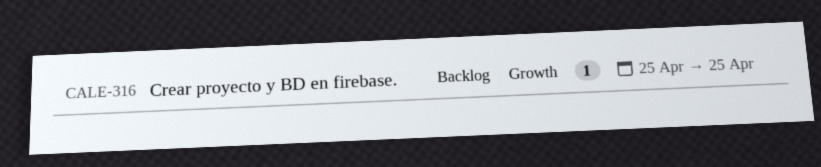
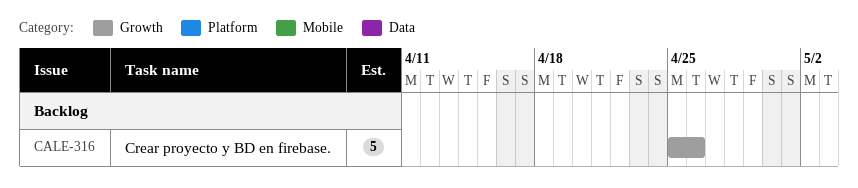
CALE-316, estimate: 1 -> 5
CALE-316, due: Apr 25 -> Apr 26

